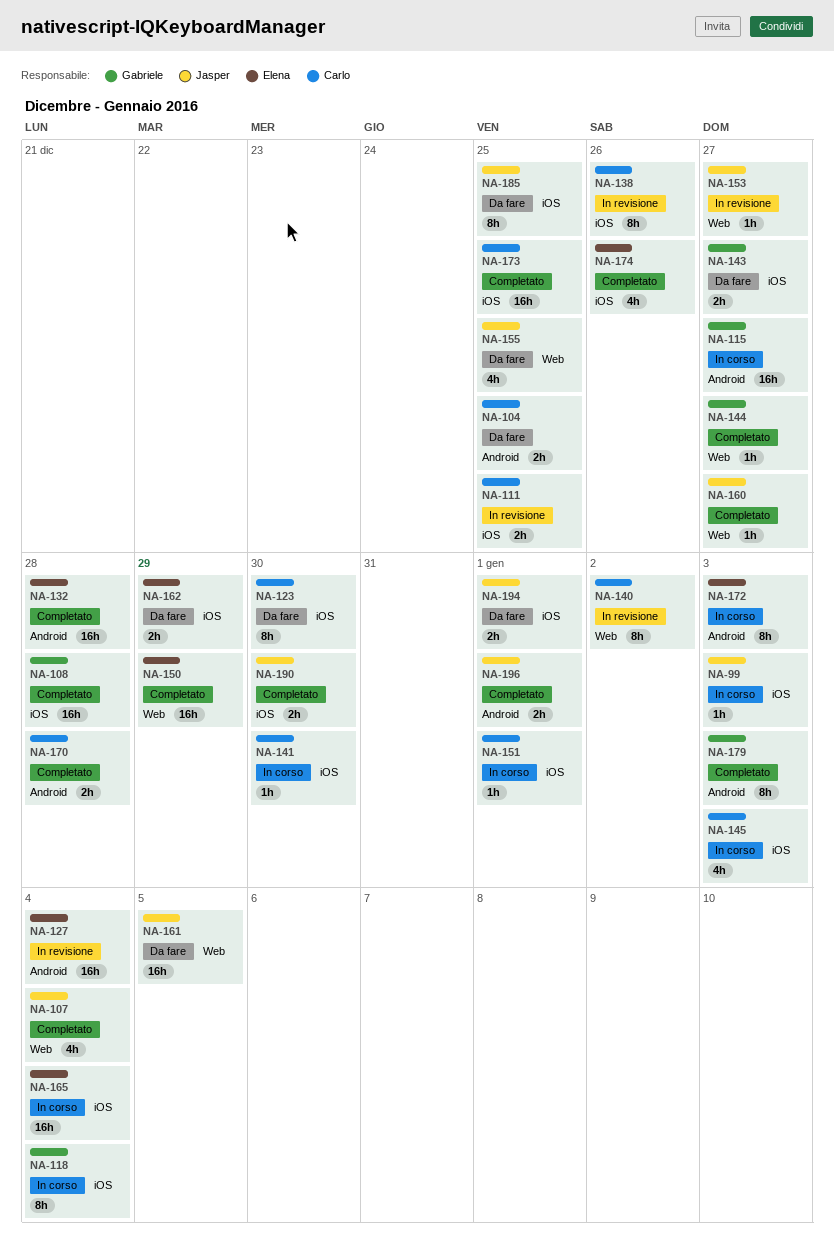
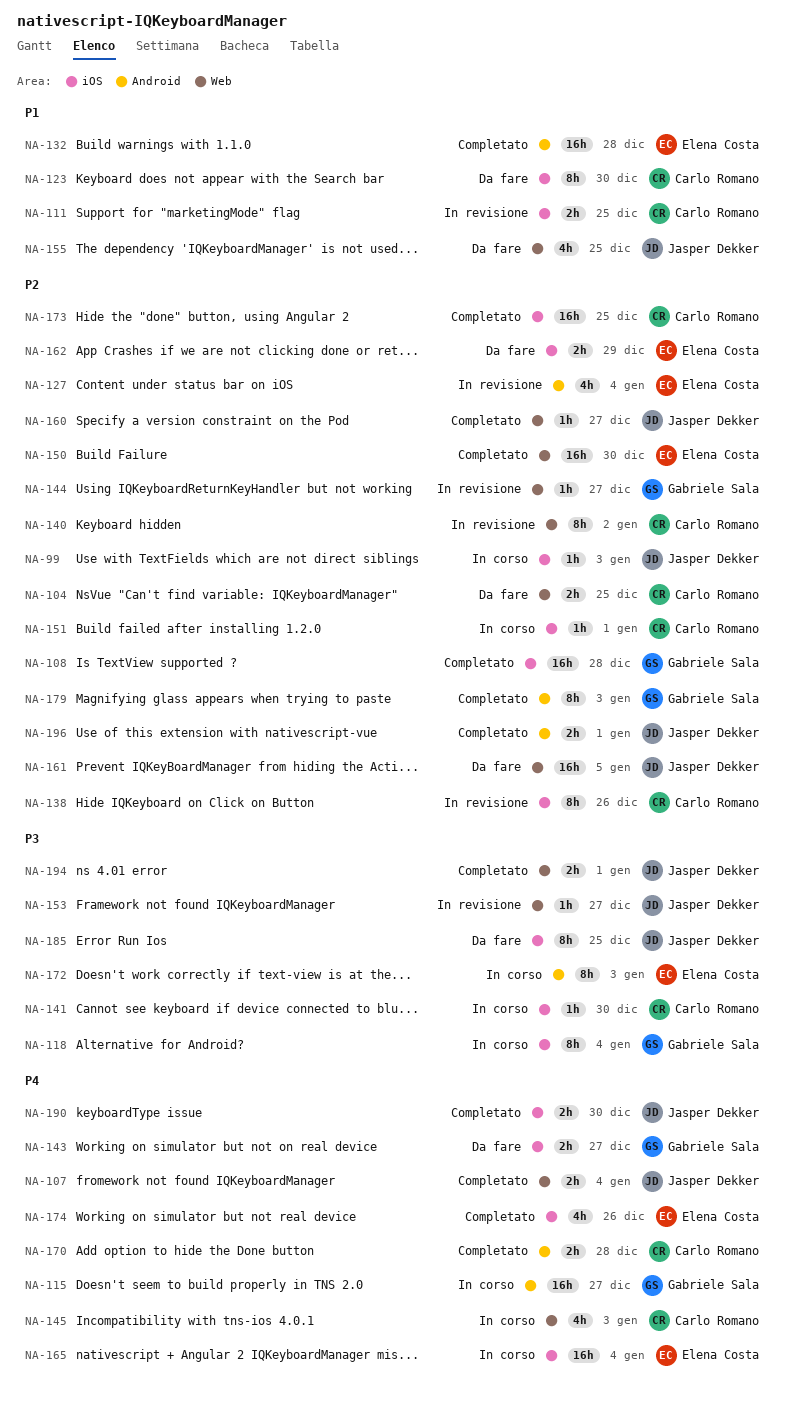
NA-104, label: Android -> Web
NA-107, estimate: 4h -> 2h
NA-127, estimate: 16h -> 4h
NA-144, status: Completato -> In revisione
NA-145, label: iOS -> Web
NA-150, due: Dec 29 -> Dec 30
NA-194, status: Da fare -> Completato
NA-194, label: iOS -> Web

